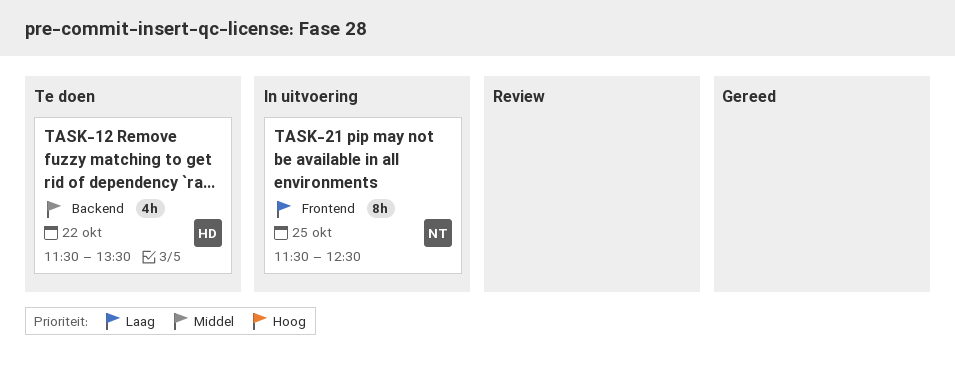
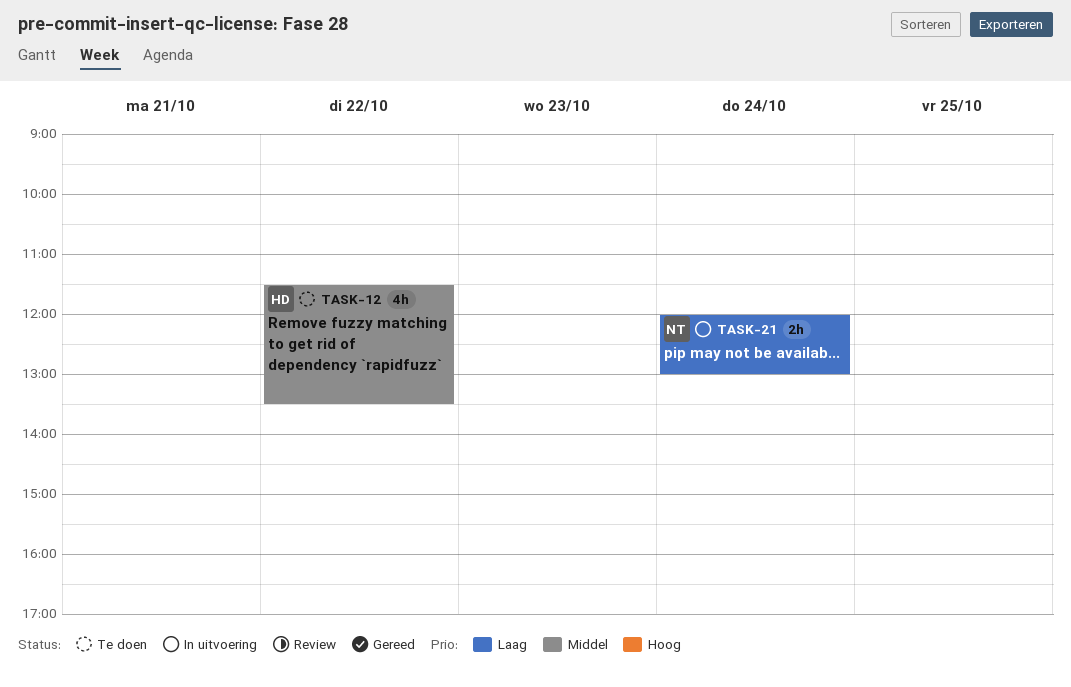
TASK-21, estimate: 8h -> 2h
TASK-21, day: Oct 25 -> Oct 24
TASK-21, begins: 11:30 -> 12:00
TASK-21, ends: 12:30 -> 13:00

